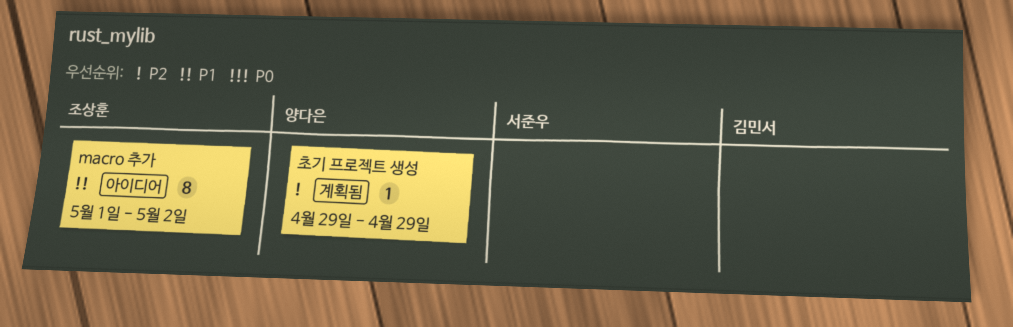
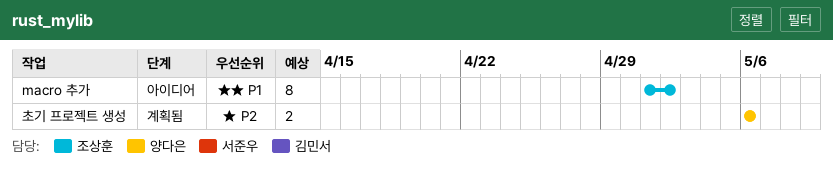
초기 프로젝트 생성, estimate: 1 -> 2
초기 프로젝트 생성, start: Apr 29 -> May 6
초기 프로젝트 생성, due: Apr 29 -> May 6

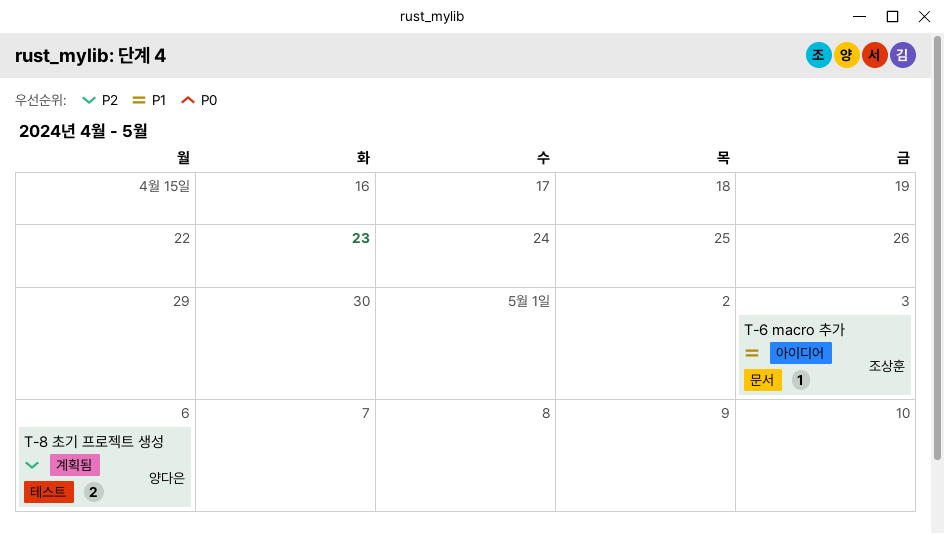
macro 추가, estimate: 8 -> 1
macro 추가, due: May 2 -> May 3

